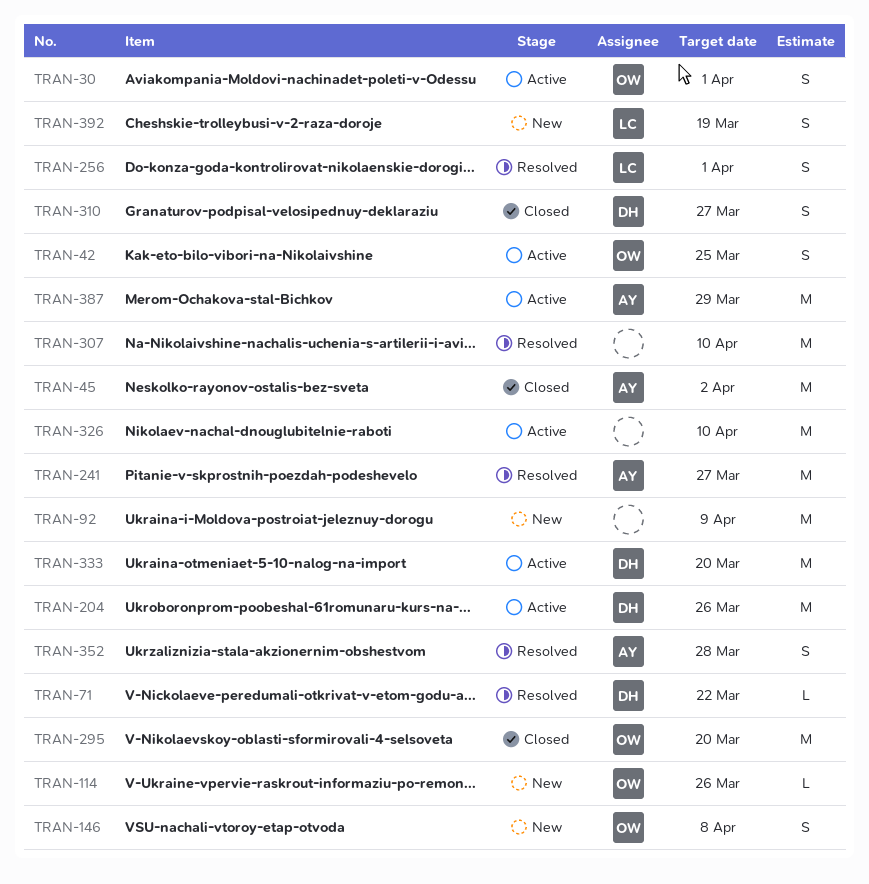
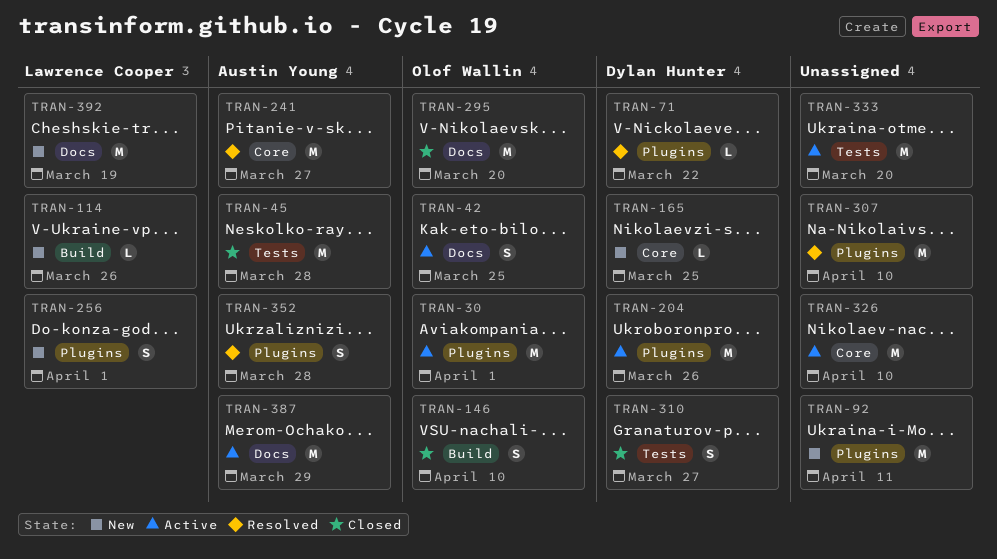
TRAN-30, estimate: S -> M
TRAN-45, due: Apr 2 -> Mar 28
TRAN-92, due: Apr 9 -> Apr 11
TRAN-114, owner: Olof Wallin -> Lawrence Cooper
TRAN-146, status: New -> Closed
TRAN-146, due: Apr 8 -> Apr 10
TRAN-165: none -> present
TRAN-256, status: Resolved -> New
TRAN-333, owner: Dylan Hunter -> none
TRAN-392, estimate: S -> M

